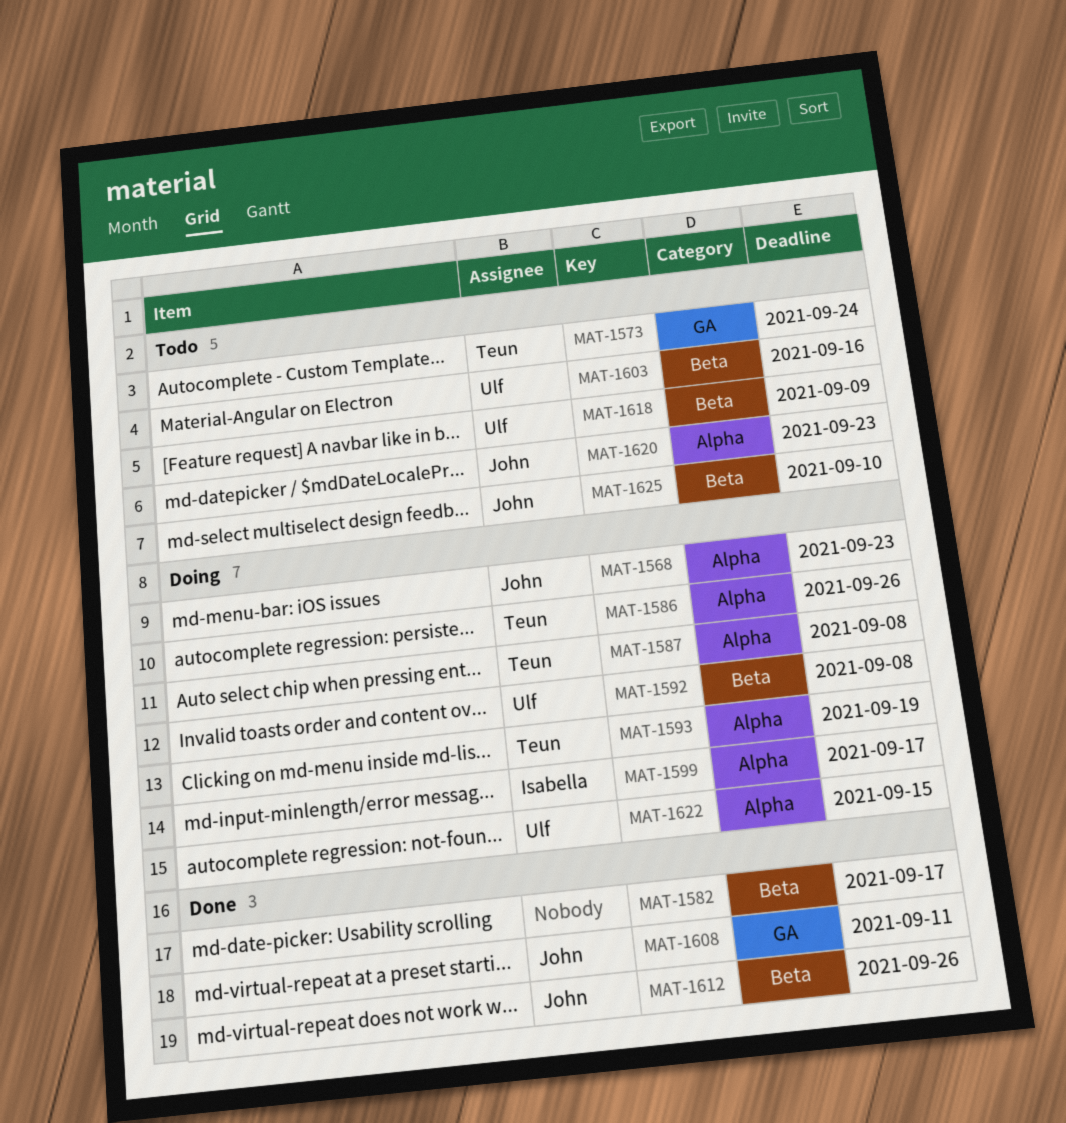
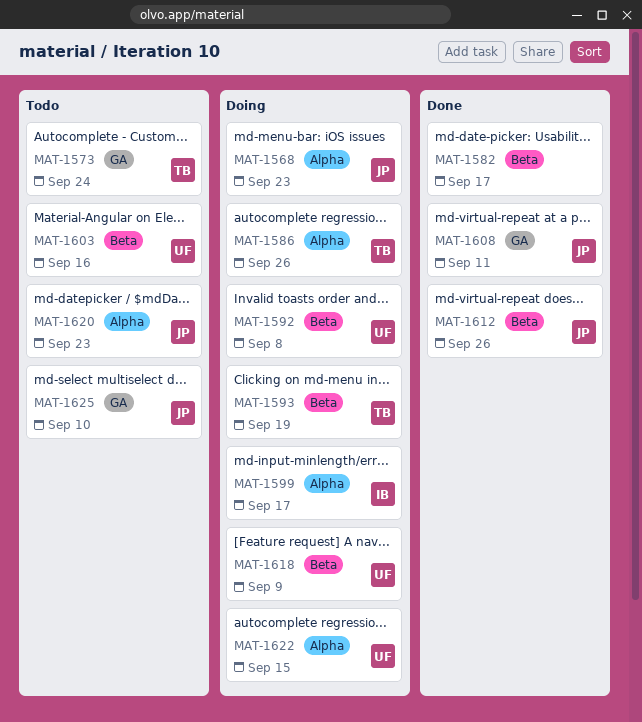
MAT-1587: present -> none
MAT-1593, label: Alpha -> Beta
MAT-1618, status: Todo -> Doing
MAT-1625, label: Beta -> GA

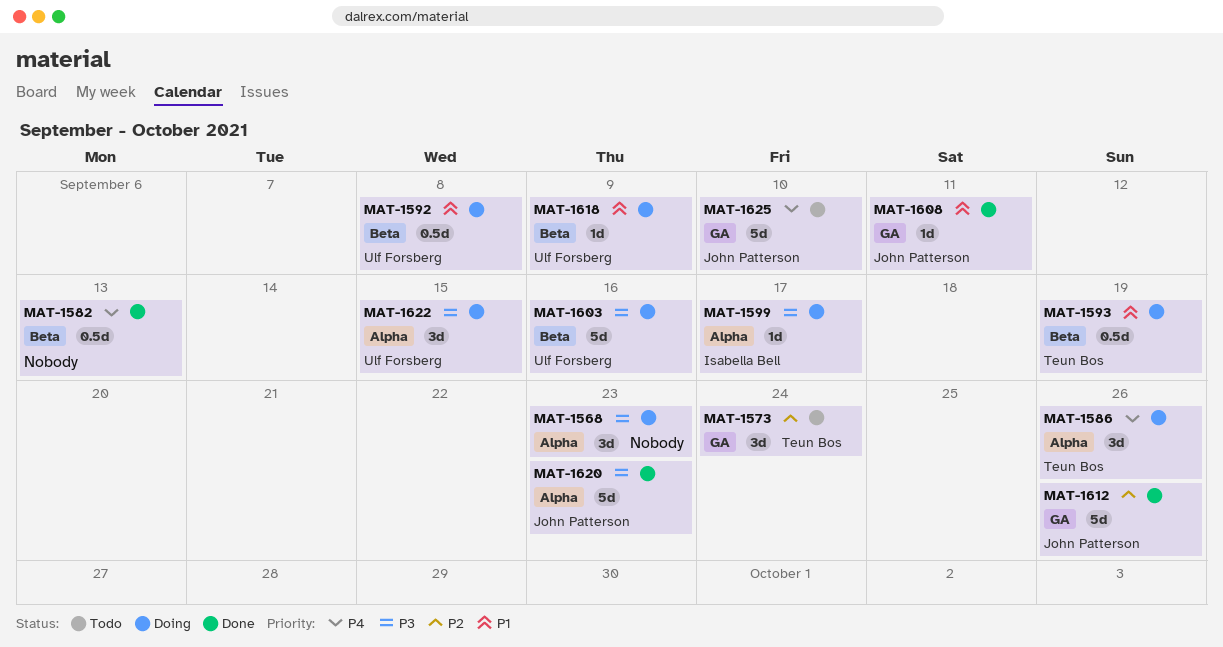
MAT-1568, owner: John Patterson -> none
MAT-1582, due: Sep 17 -> Sep 13
MAT-1603, status: Todo -> Doing
MAT-1612, label: Beta -> GA
MAT-1620, status: Todo -> Done

